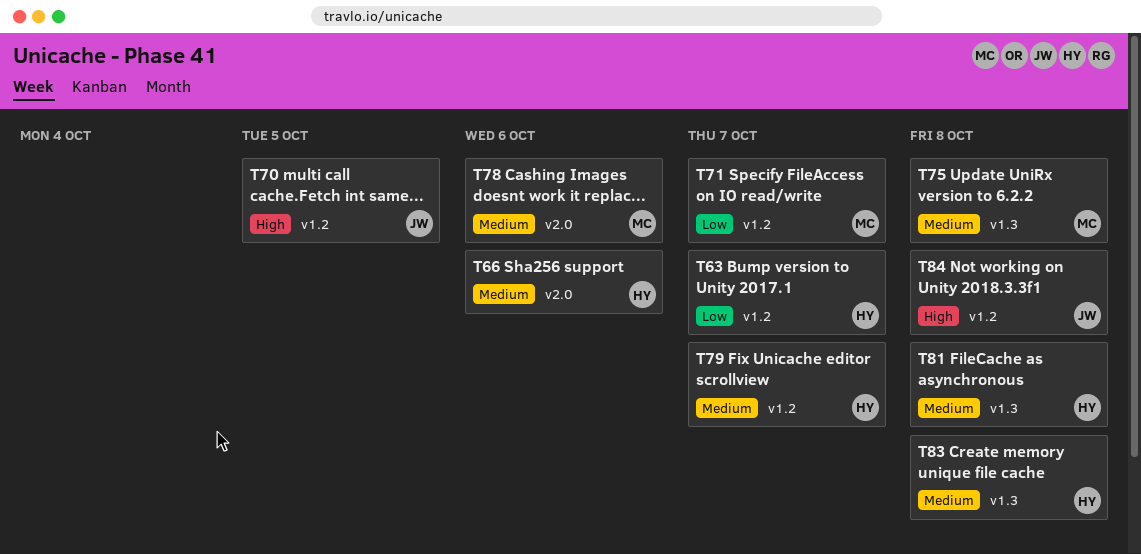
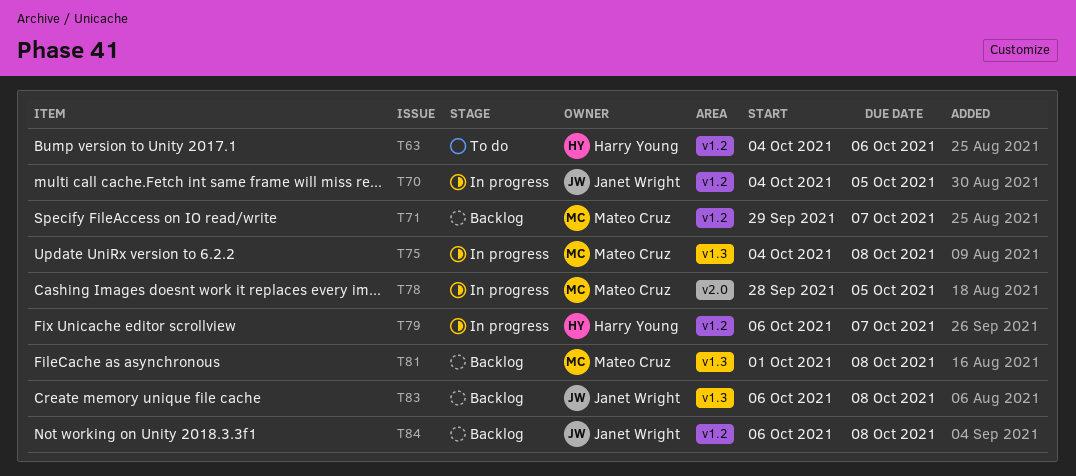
T63, due: Oct 7 -> Oct 6
T66: present -> none
T78, due: Oct 6 -> Oct 5
T81, owner: Harry Young -> Mateo Cruz
T83, owner: Harry Young -> Janet Wright

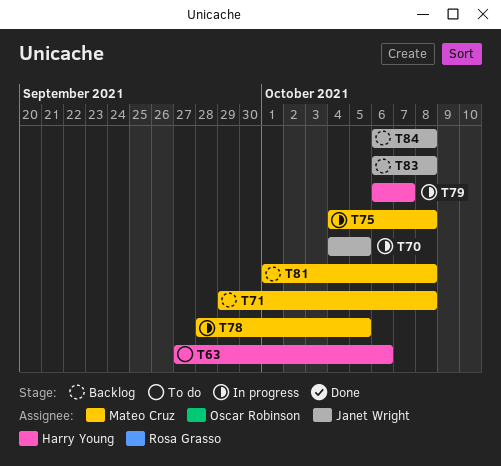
T63, start: Oct 4 -> Sep 27
T71, due: Oct 7 -> Oct 8

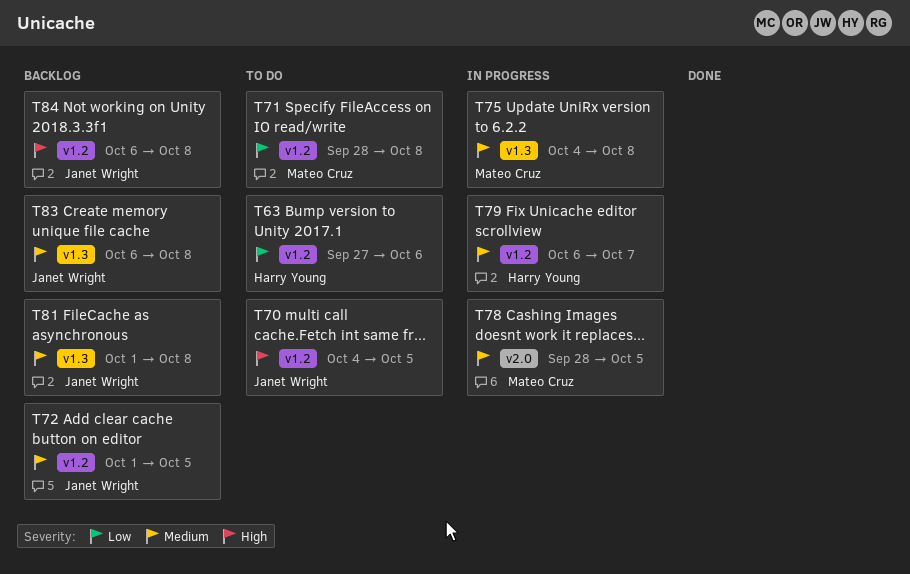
T70, status: In progress -> To do
T71, status: Backlog -> To do
T71, start: Sep 29 -> Sep 28
T72: none -> present
T81, owner: Mateo Cruz -> Janet Wright

